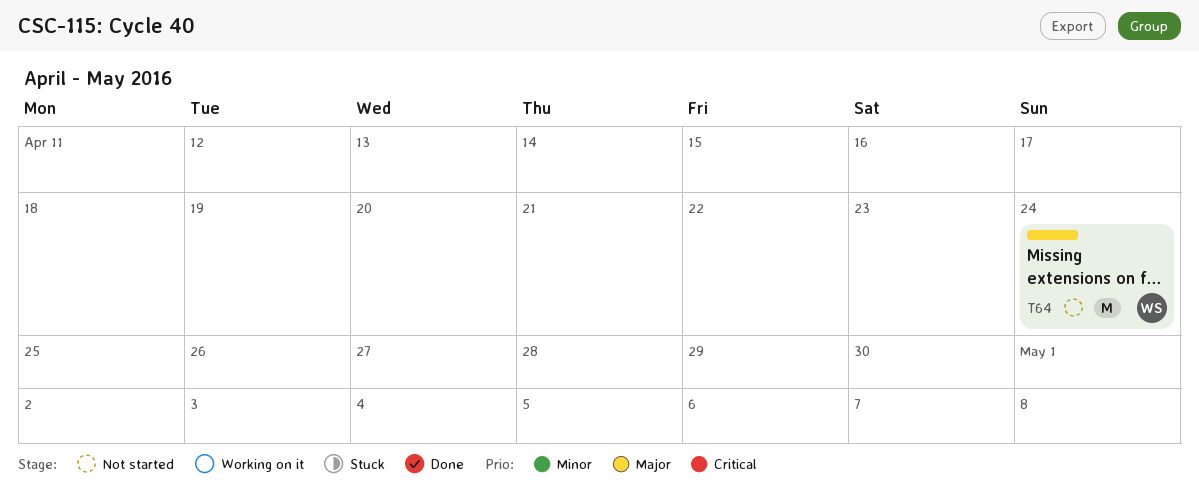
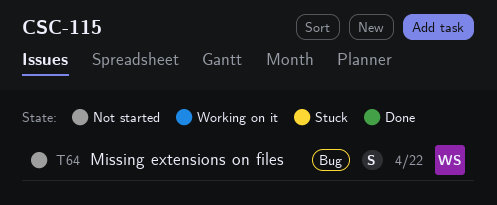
T64, estimate: M -> S
T64, due: Apr 24 -> Apr 22

